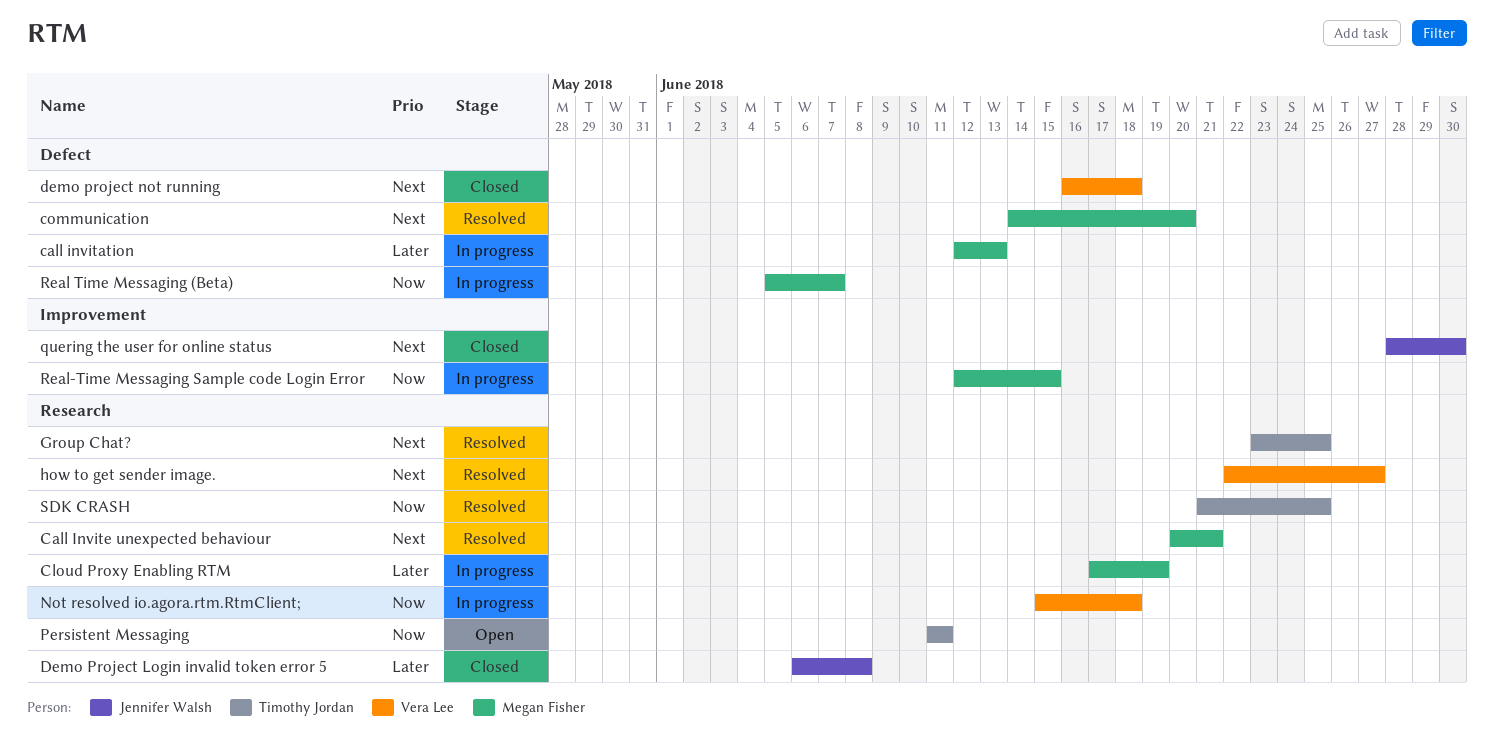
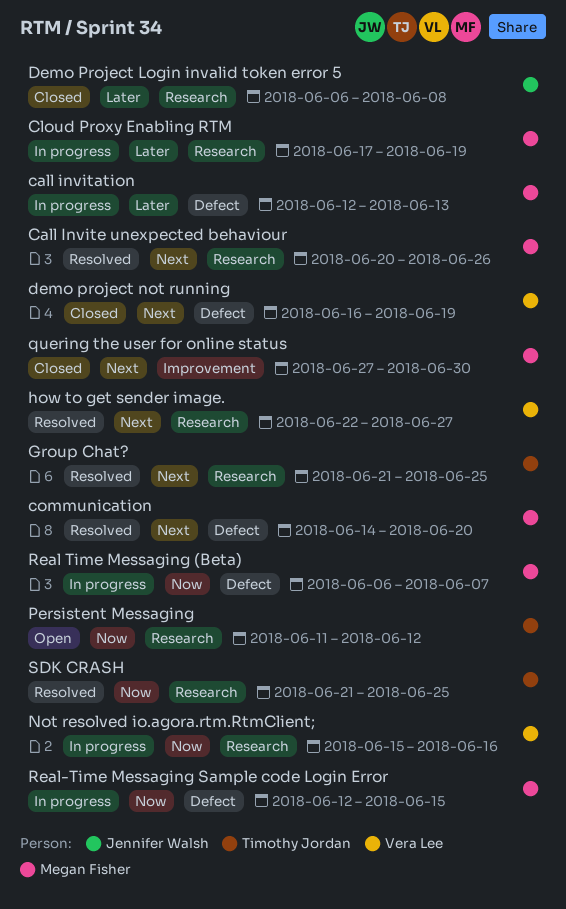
Call Invite unexpected behaviour, due: Jun 21 -> Jun 26
demo project not running, due: Jun 18 -> Jun 19
Group Chat?, start: Jun 23 -> Jun 21
Not resolved io.agora.rtm.RtmClient;, due: Jun 18 -> Jun 16
Persistent Messaging, due: Jun 11 -> Jun 12
quering the user for online status, owner: Jennifer Walsh -> Megan Fisher
quering the user for online status, start: Jun 28 -> Jun 27
Real Time Messaging (Beta), start: Jun 5 -> Jun 6
Real-Time Messaging Sample code Login Error, label: Improvement -> Defect

